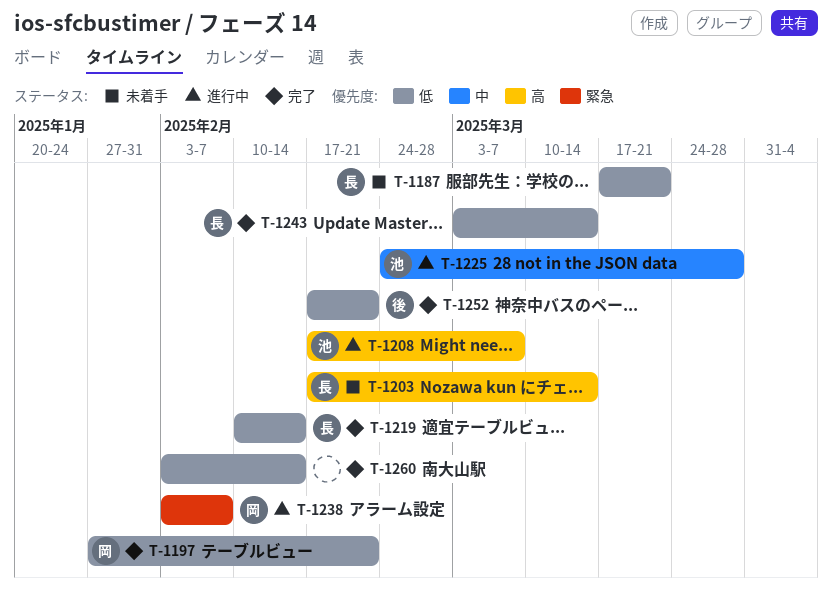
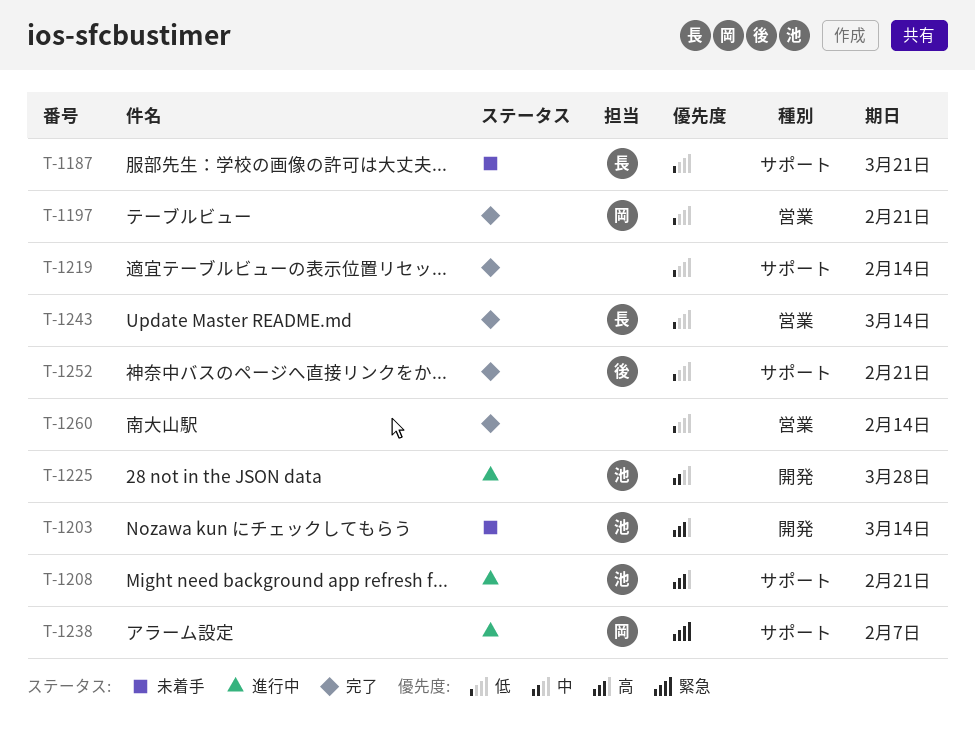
T-1203, owner: 長 -> 池
T-1208, due: Mar 7 -> Feb 21
T-1219, owner: 長 -> none

